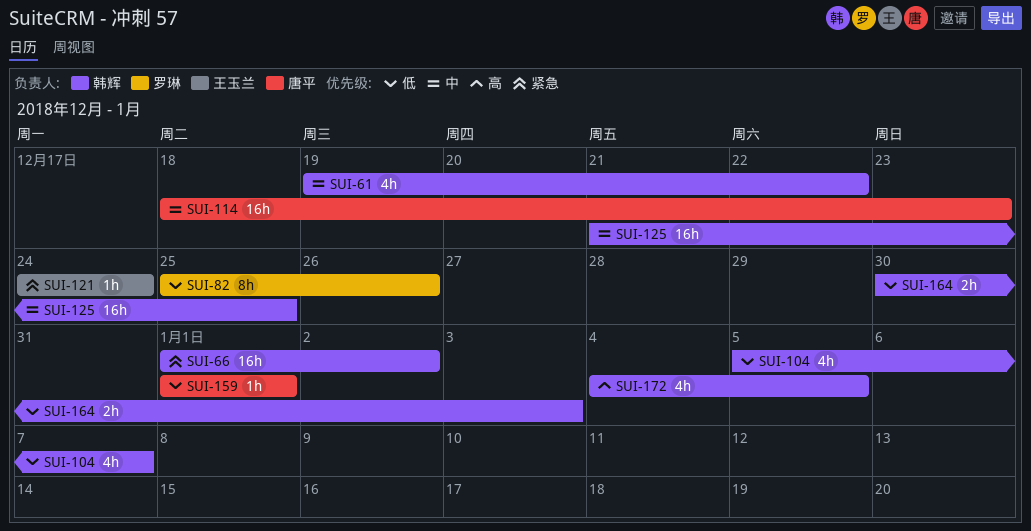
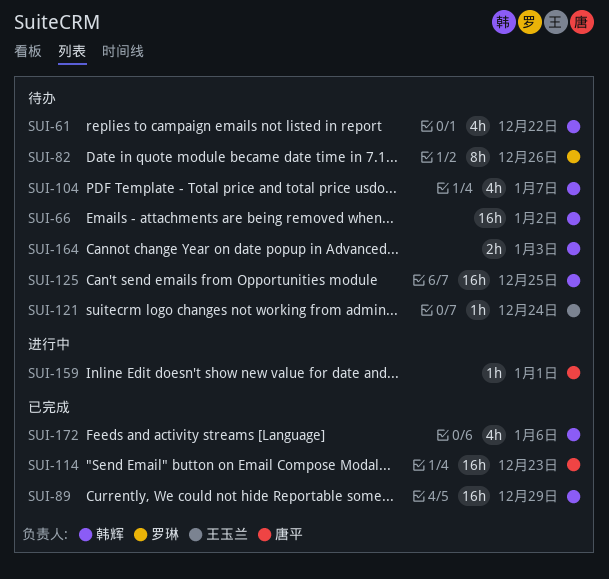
SUI-89: none -> present
SUI-172, due: Jan 5 -> Jan 6

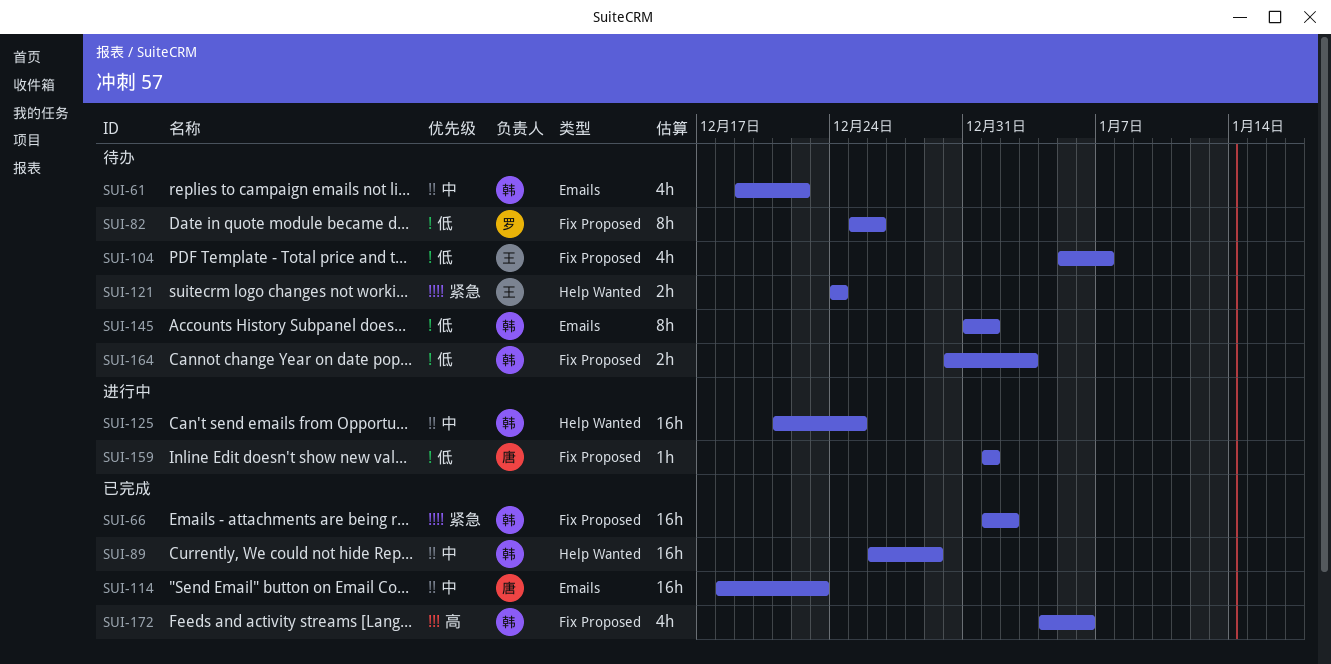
SUI-66, status: 待办 -> 已完成
SUI-104, owner: 韩辉 -> 王玉兰
SUI-121, estimate: 1h -> 2h
SUI-125, status: 待办 -> 进行中
SUI-145: none -> present

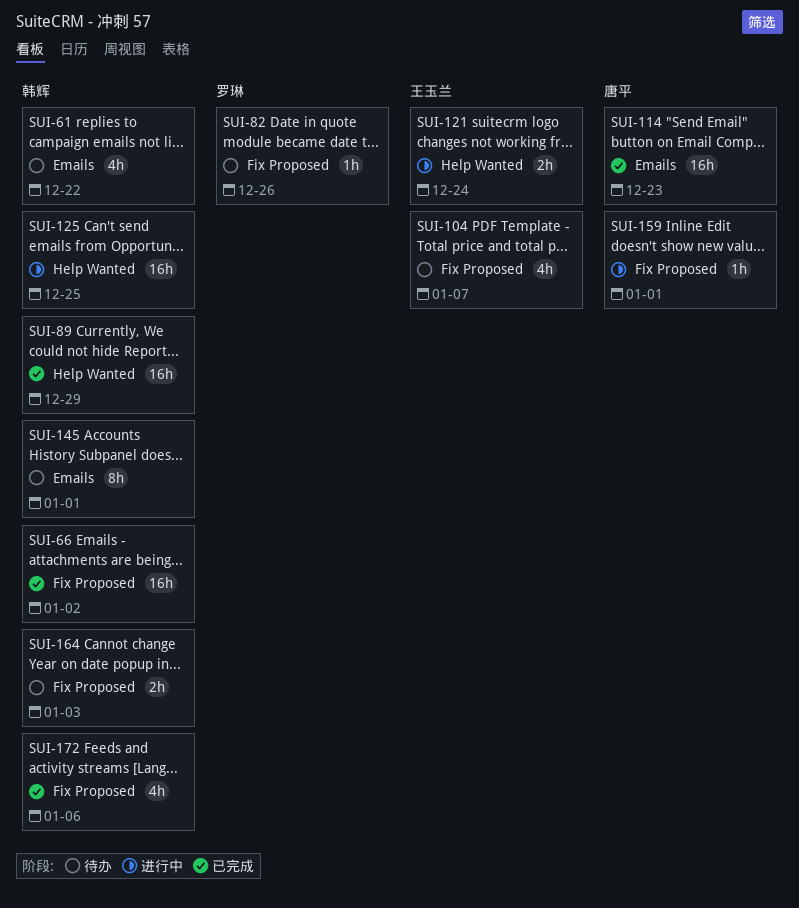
SUI-82, estimate: 8h -> 1h
SUI-121, status: 待办 -> 进行中

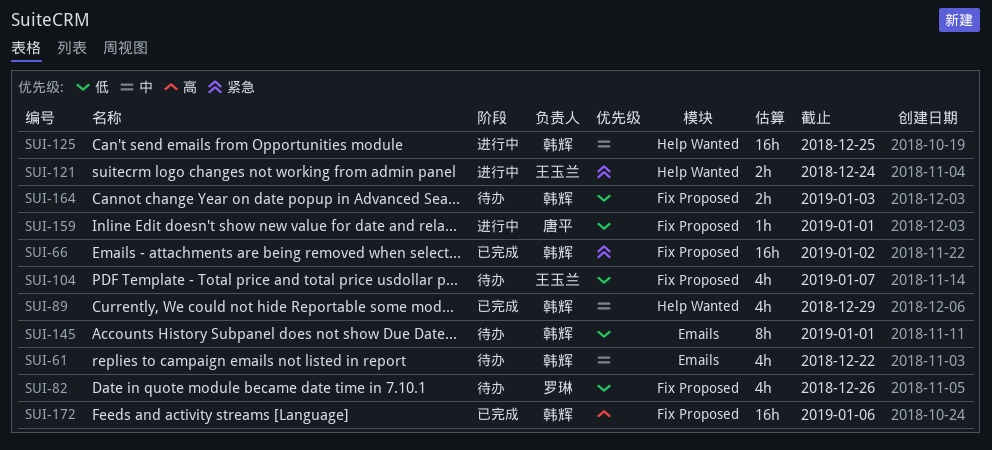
SUI-82, estimate: 1h -> 4h
SUI-89, estimate: 16h -> 4h
SUI-114: present -> none
SUI-172, estimate: 4h -> 16h

